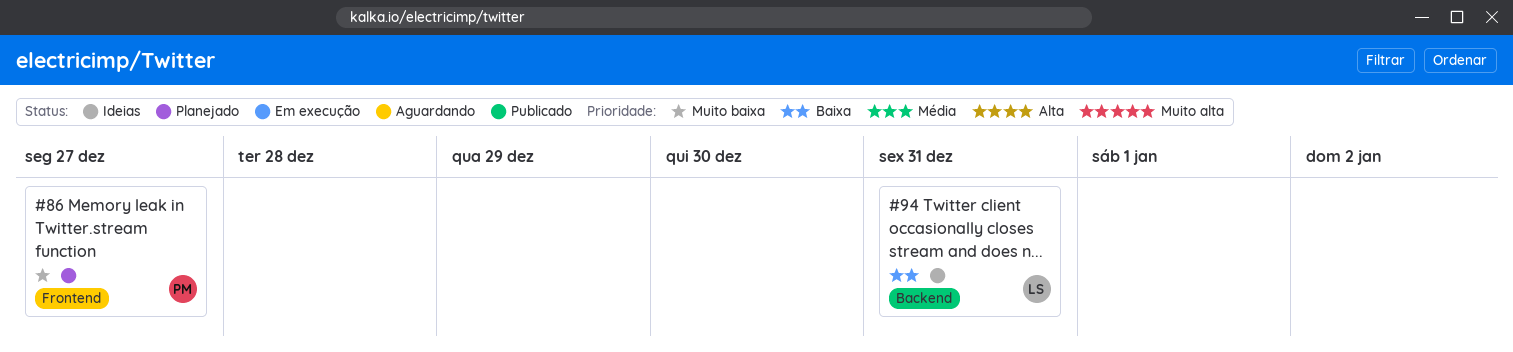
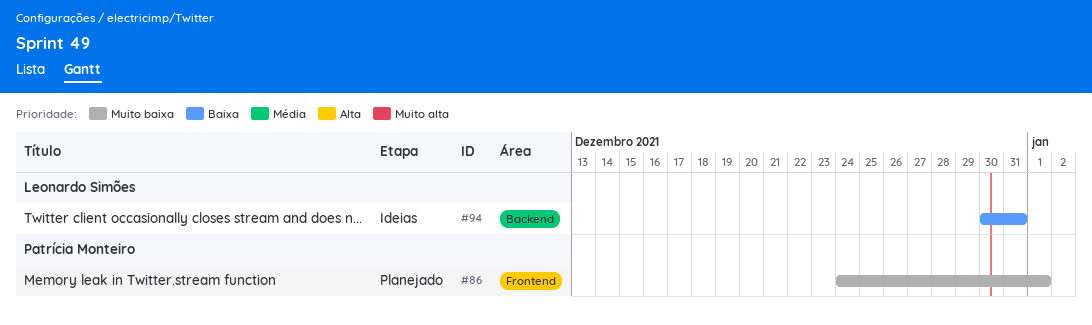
#86, due: Dec 27 -> Jan 1

